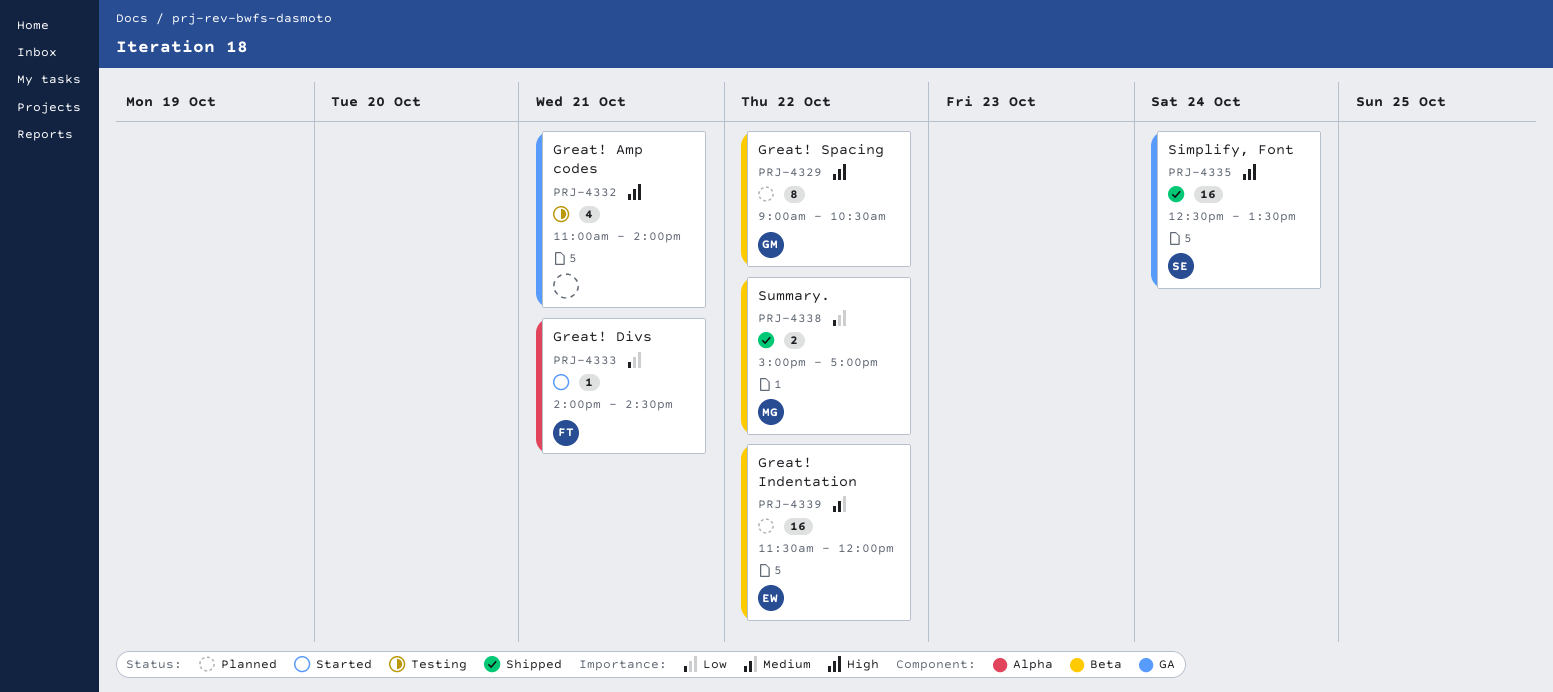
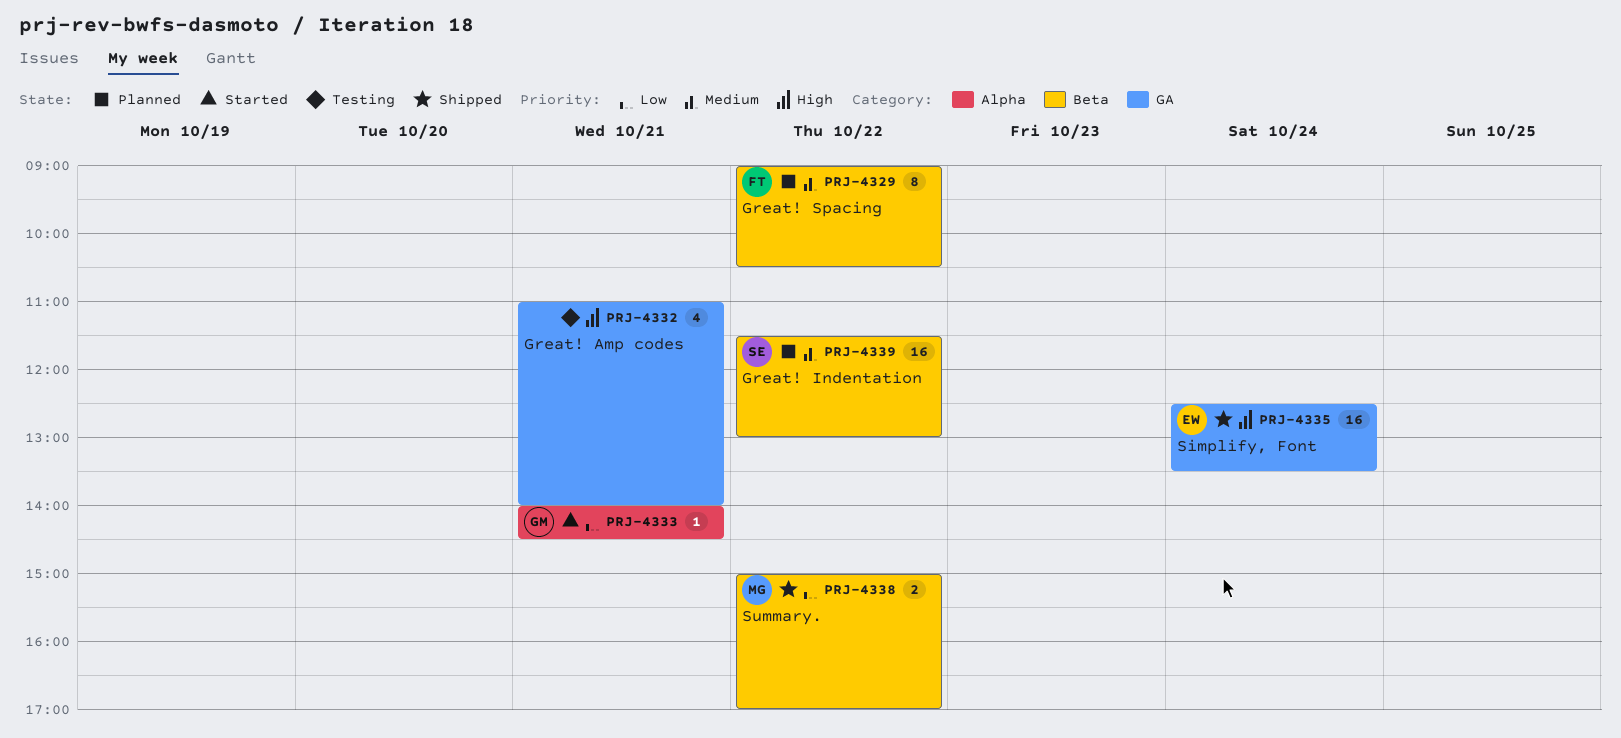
PRJ-4329, owner: GM -> FT
PRJ-4329, priority: High -> Medium
PRJ-4333, owner: FT -> GM
PRJ-4335, owner: SE -> EW
PRJ-4339, owner: EW -> SE
PRJ-4339, ends: 12:00 -> 13:00

